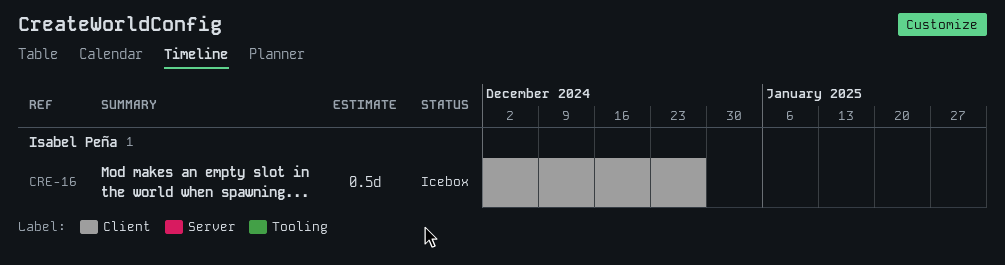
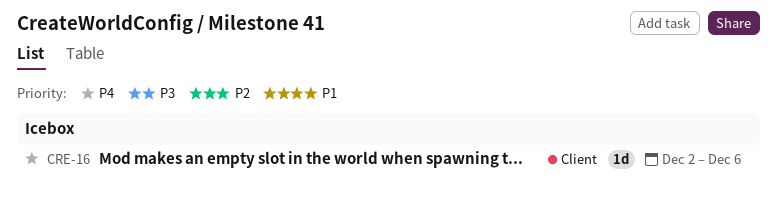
CRE-16, estimate: 0.5d -> 1d
CRE-16, due: Dec 27 -> Dec 6

